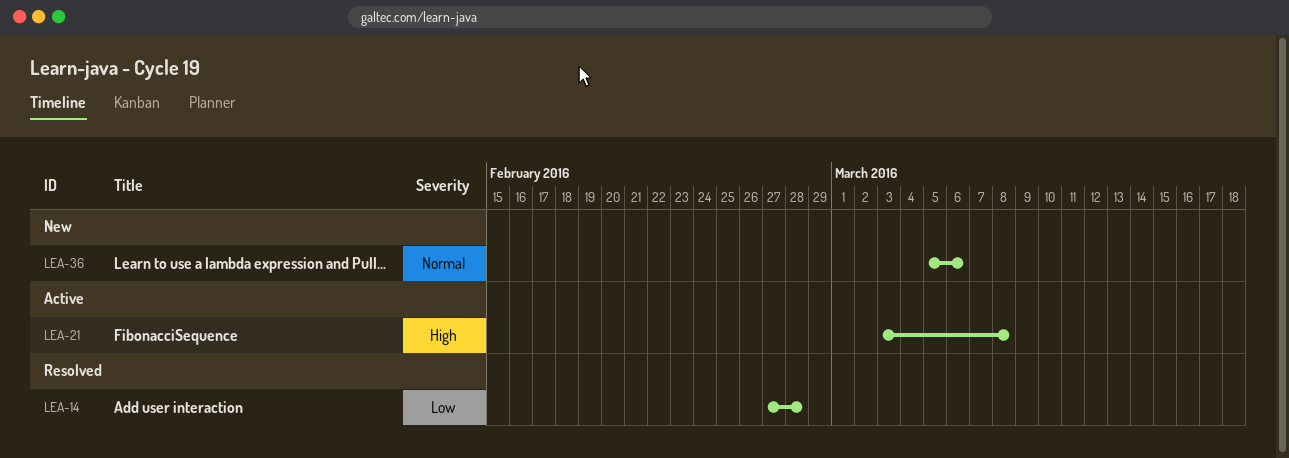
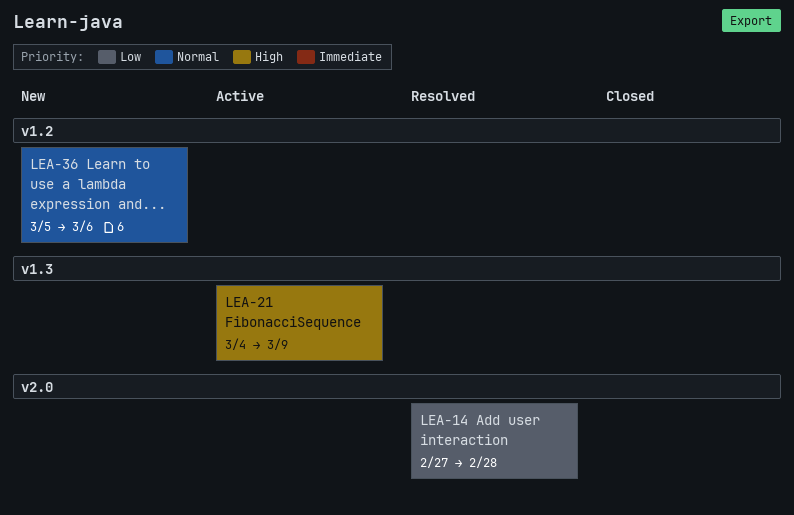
LEA-21, start: Mar 3 -> Mar 4
LEA-21, due: Mar 8 -> Mar 9

